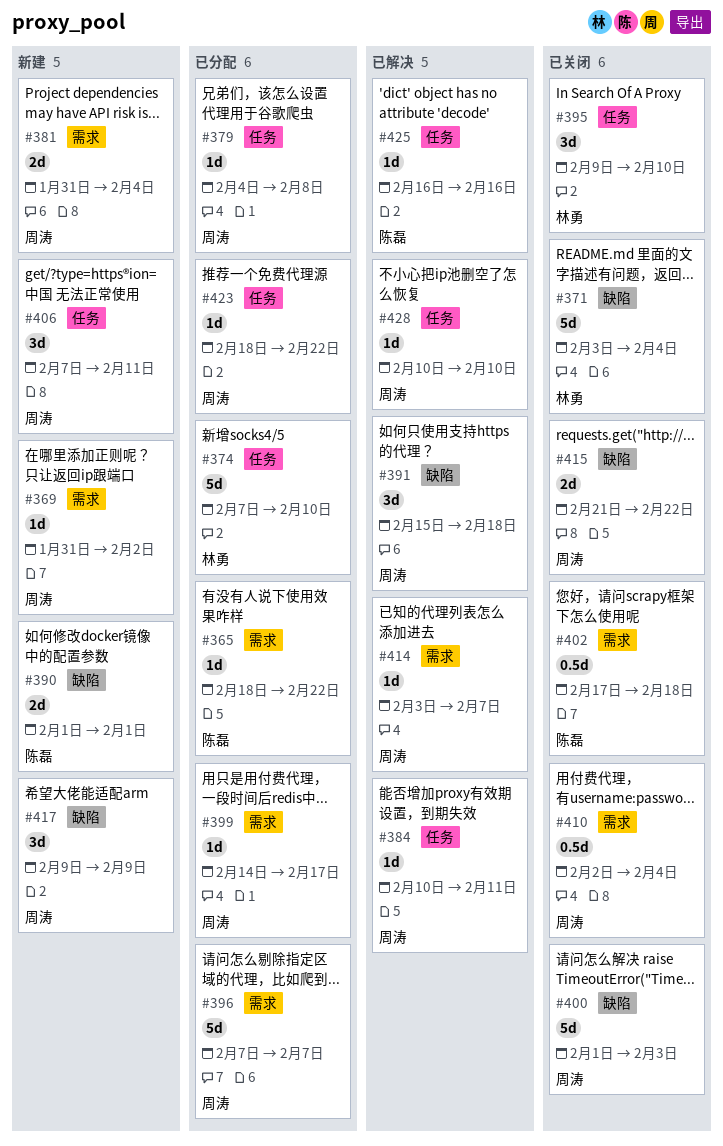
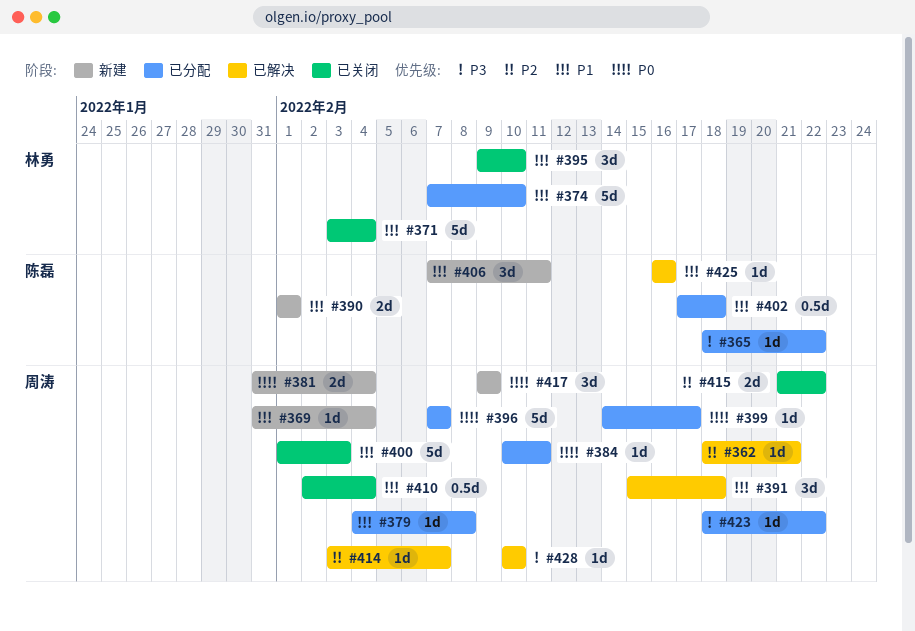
#362: none -> present
#369, due: Feb 2 -> Feb 4
#384, status: 已解决 -> 已分配
#402, status: 已关闭 -> 已分配
#406, owner: 周涛 -> 陈磊

